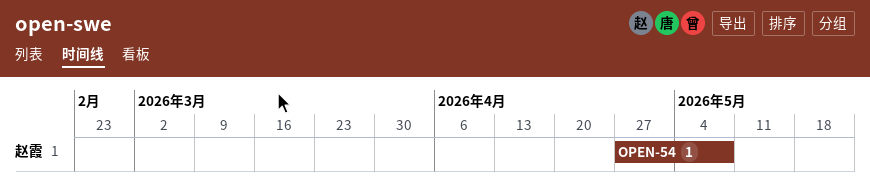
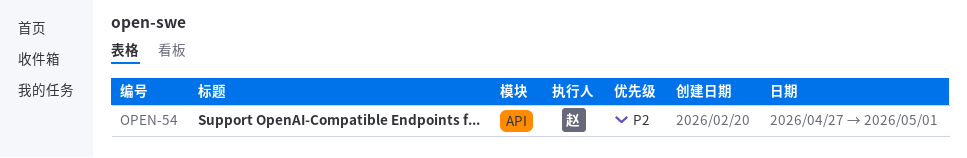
OPEN-54, due: May 8 -> May 1

